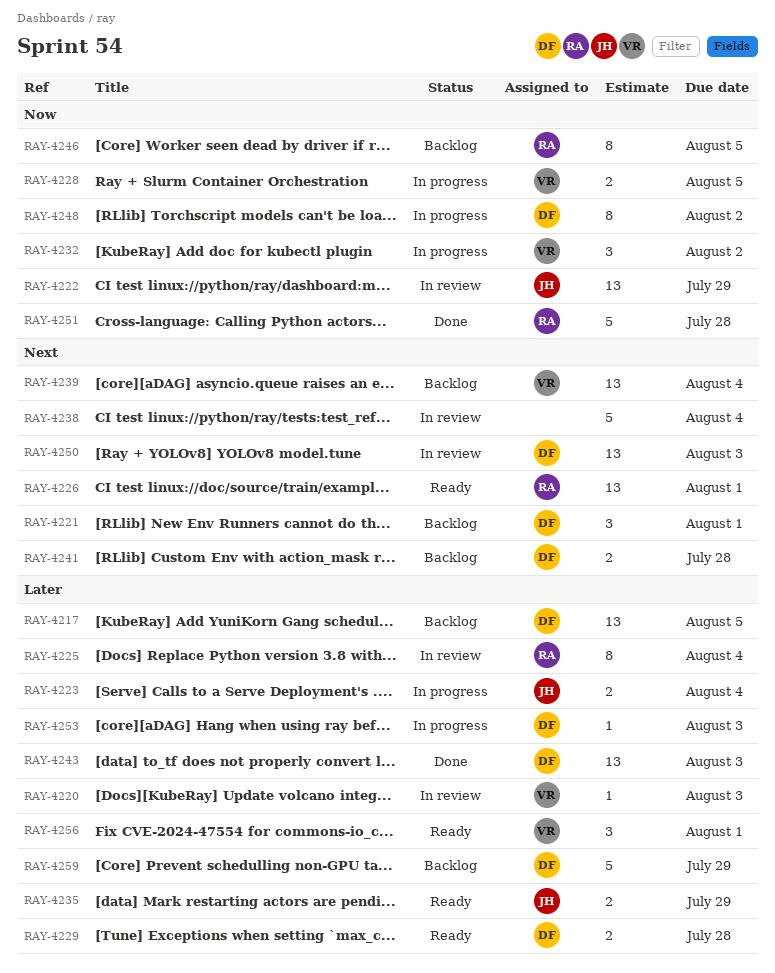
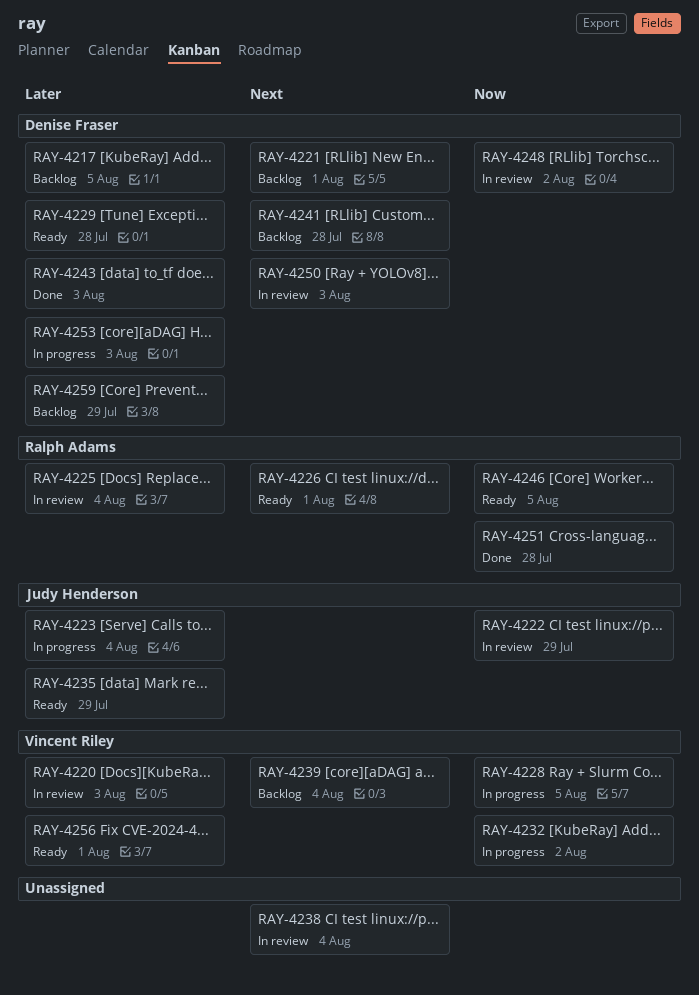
RAY-4246, status: Backlog -> Ready
RAY-4248, status: In progress -> In review

